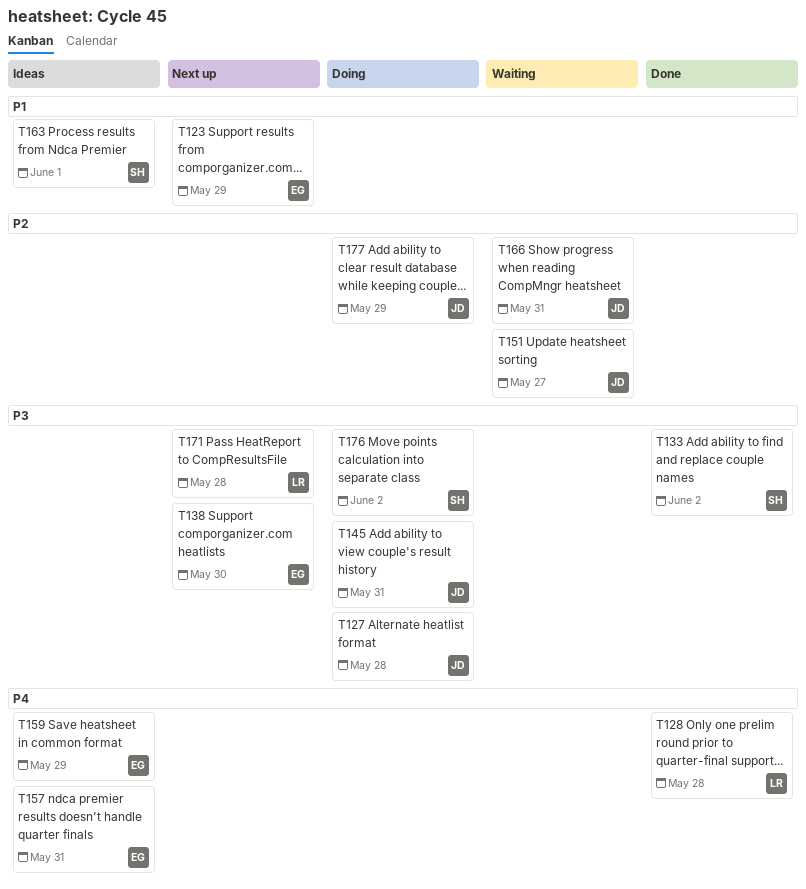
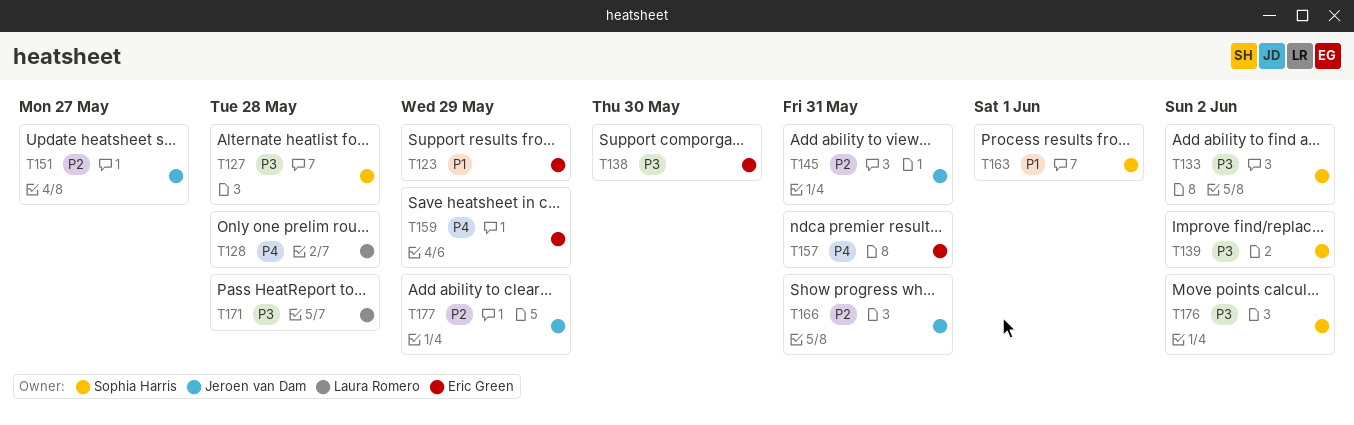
T127, owner: Jeroen van Dam -> Sophia Harris
T139: none -> present
T145, priority: P3 -> P2

